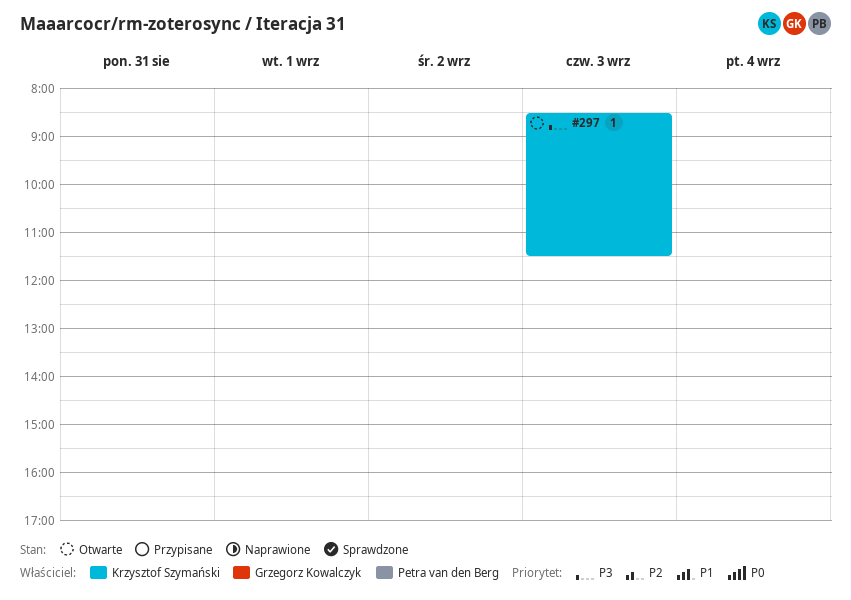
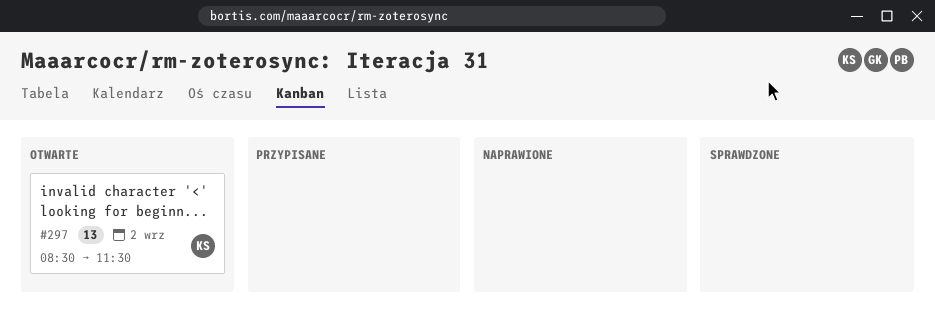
#297, estimate: 1 -> 13
#297, day: Sep 3 -> Sep 2

